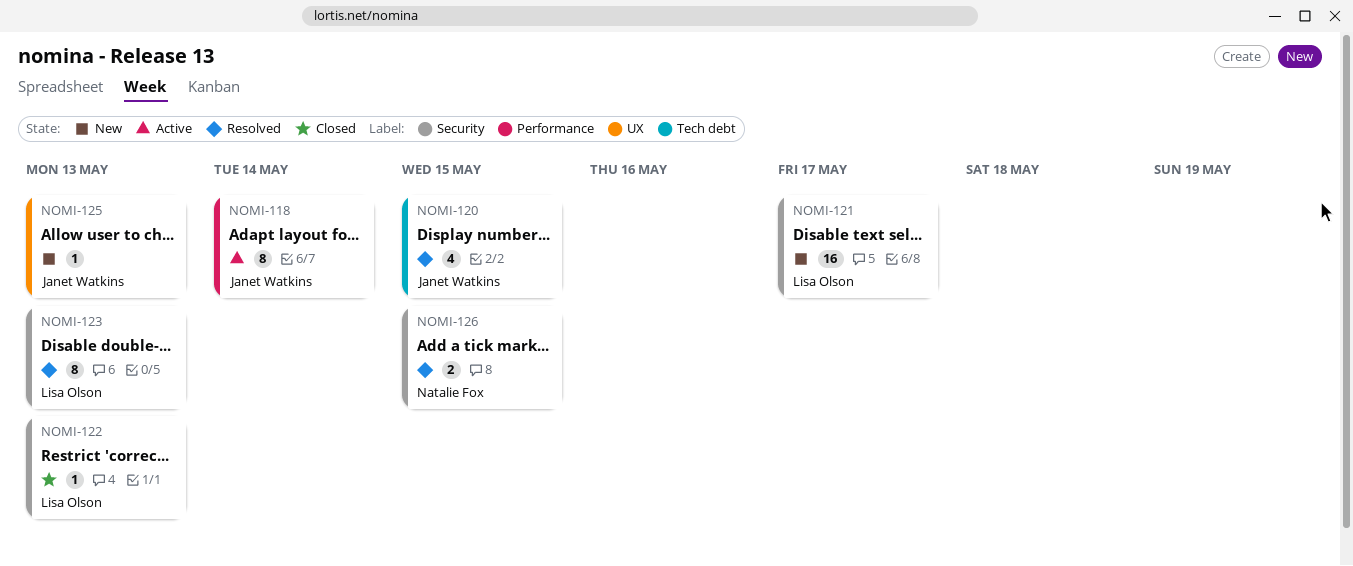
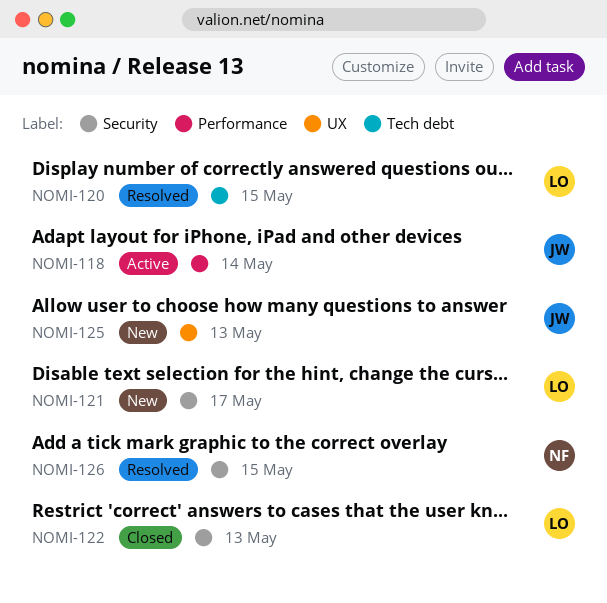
NOMI-120, owner: Janet Watkins -> Lisa Olson
NOMI-123: present -> none

